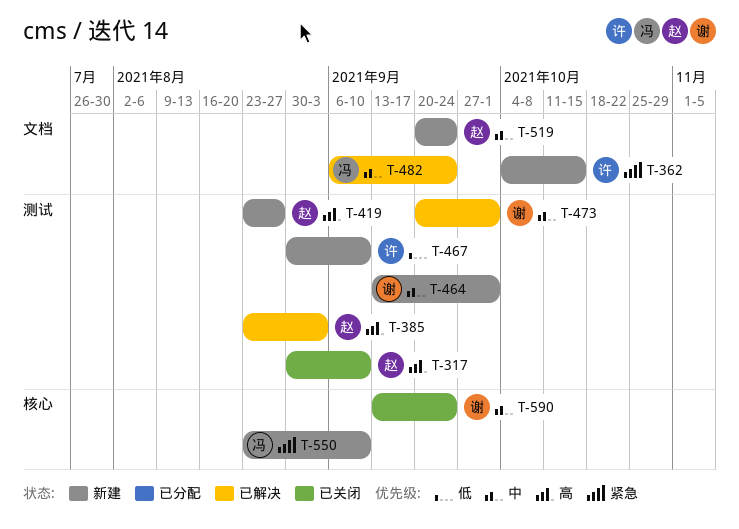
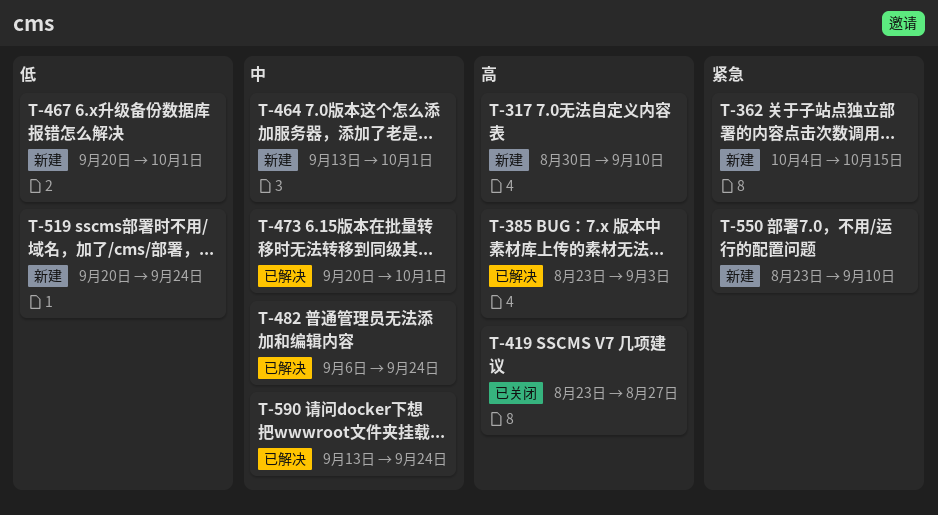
T-317, status: 已关闭 -> 新建
T-419, status: 新建 -> 已关闭
T-467, start: Aug 30 -> Sep 20
T-467, due: Sep 10 -> Oct 1
T-519, priority: 中 -> 低
T-590, status: 已关闭 -> 已解决

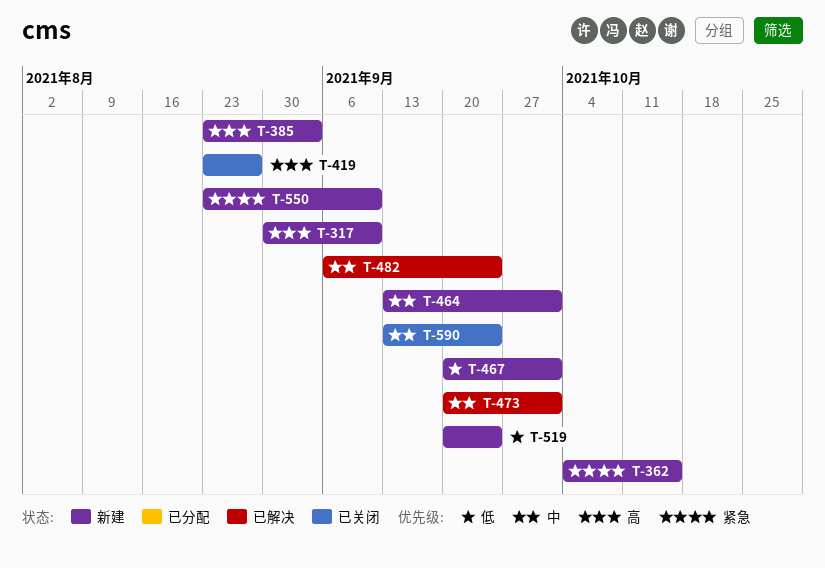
T-385, status: 已解决 -> 新建
T-590, status: 已解决 -> 已关闭

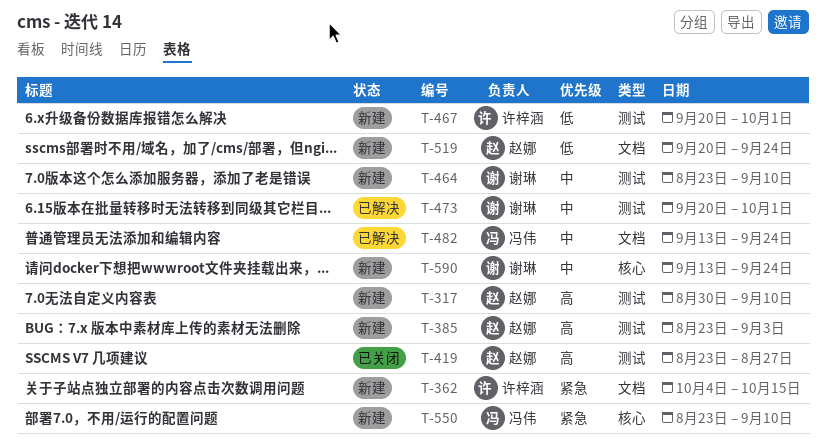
T-464, start: Sep 13 -> Aug 23
T-464, due: Oct 1 -> Sep 10
T-482, start: Sep 6 -> Sep 13
T-590, status: 已关闭 -> 新建

